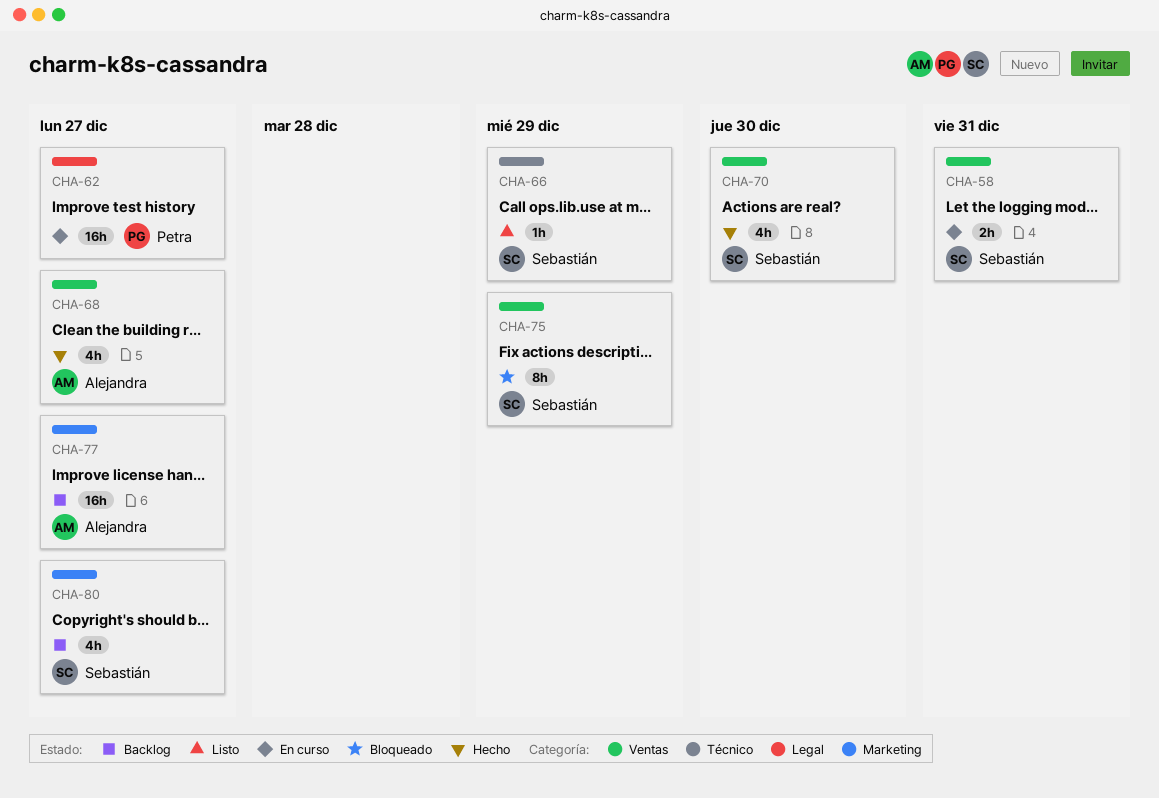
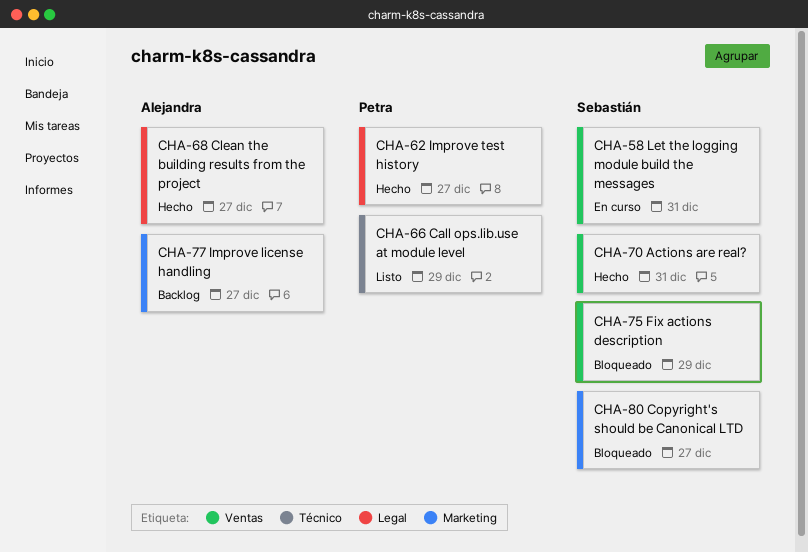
CHA-62, status: En curso -> Hecho
CHA-66, owner: Sebastián -> Petra
CHA-68, label: Ventas -> Legal
CHA-70, due: Dec 30 -> Dec 31
CHA-80, status: Backlog -> Bloqueado

